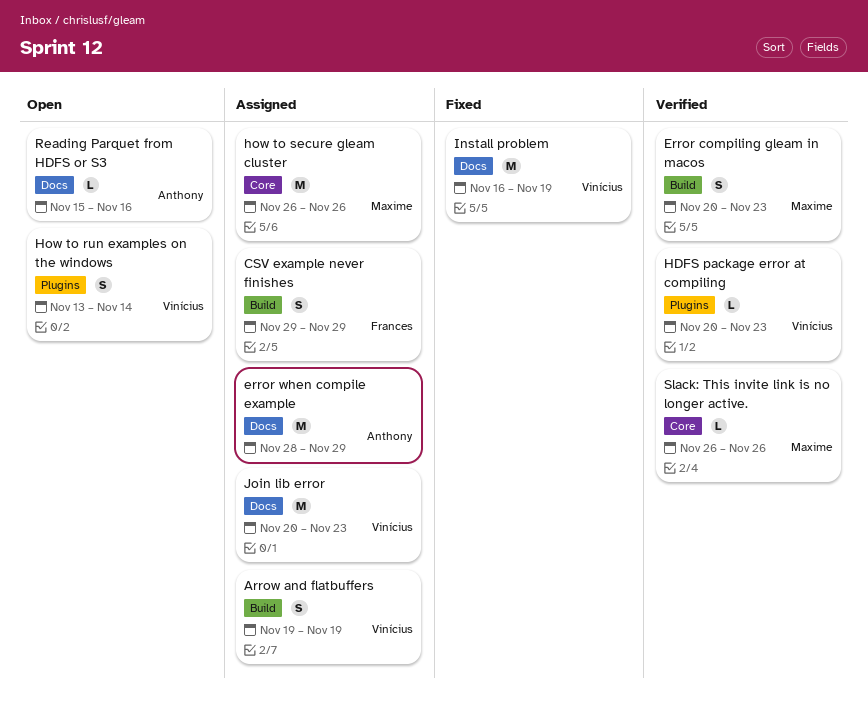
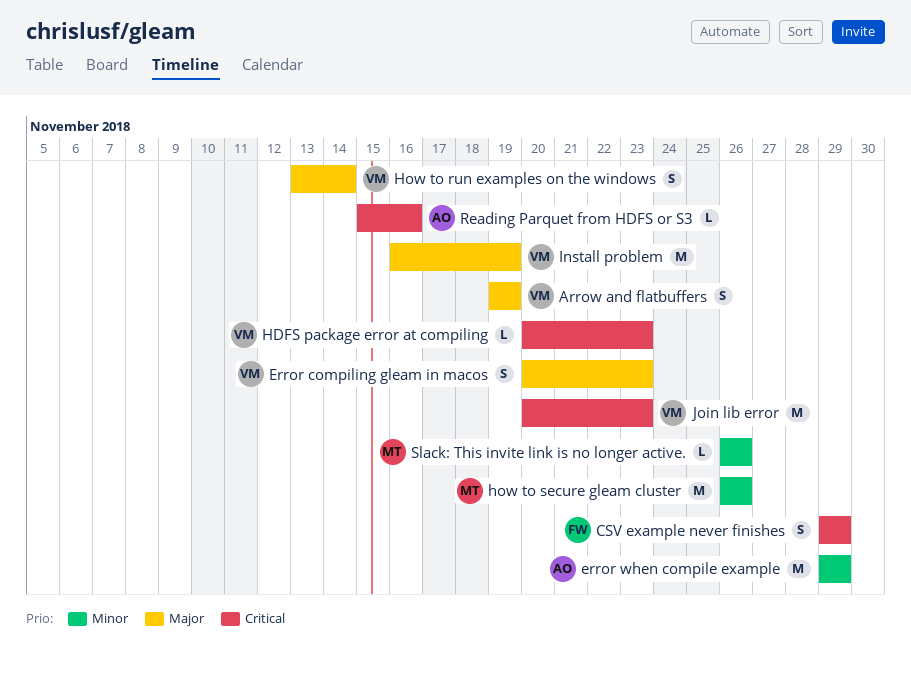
Error compiling gleam in macos, owner: Maxime -> Vinícius
error when compile example, start: Nov 28 -> Nov 29

